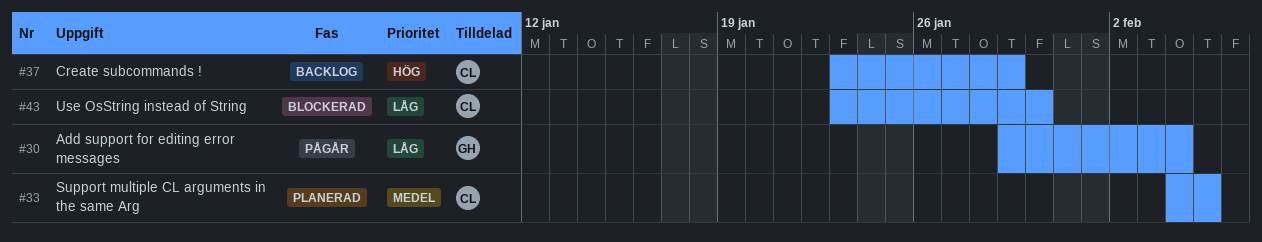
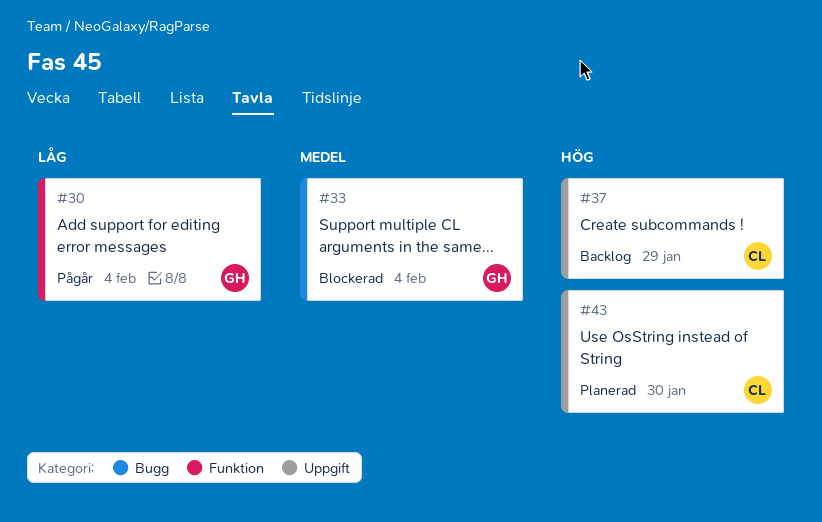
#33, status: Planerad -> Blockerad
#33, owner: CL -> GH
#33, due: Feb 5 -> Feb 4
#43, status: Blockerad -> Planerad
#43, priority: Låg -> Hög

